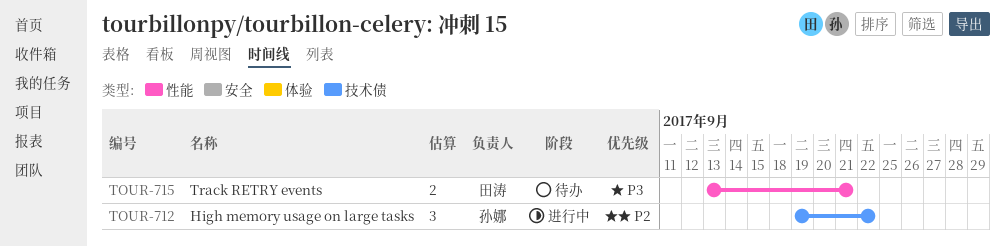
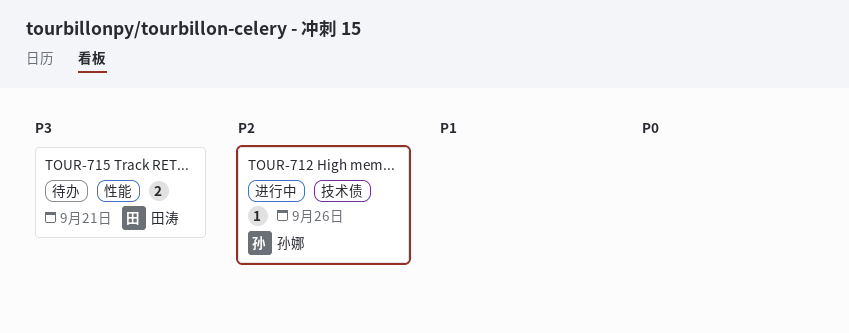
TOUR-712, estimate: 3 -> 1
TOUR-712, due: Sep 22 -> Sep 26

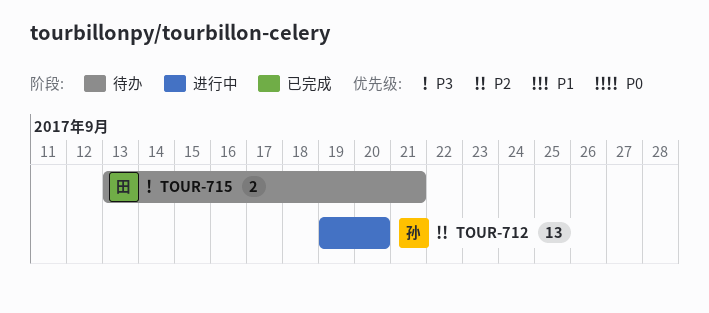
TOUR-712, estimate: 1 -> 13
TOUR-712, due: Sep 26 -> Sep 20

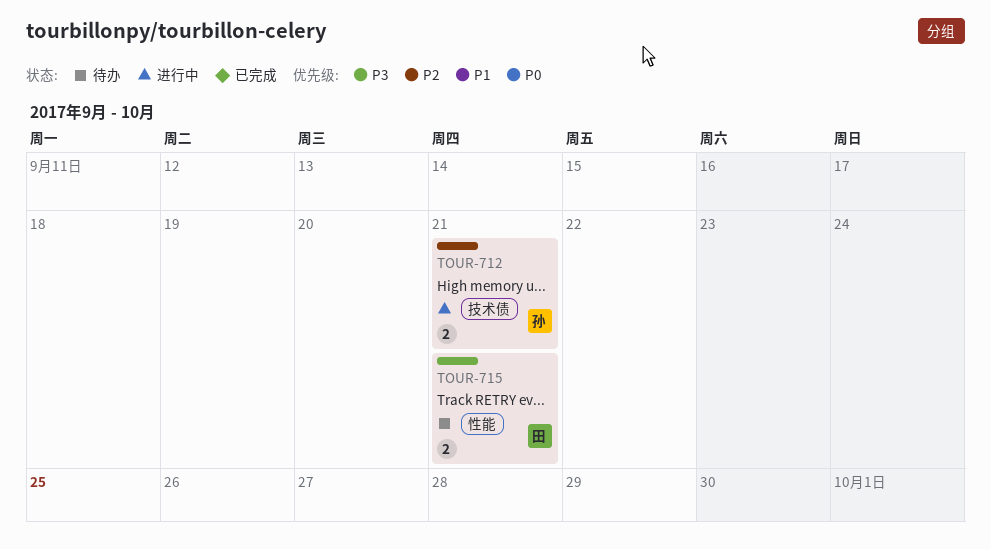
TOUR-712, estimate: 13 -> 2
TOUR-712, due: Sep 20 -> Sep 21

